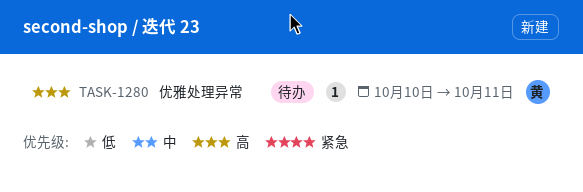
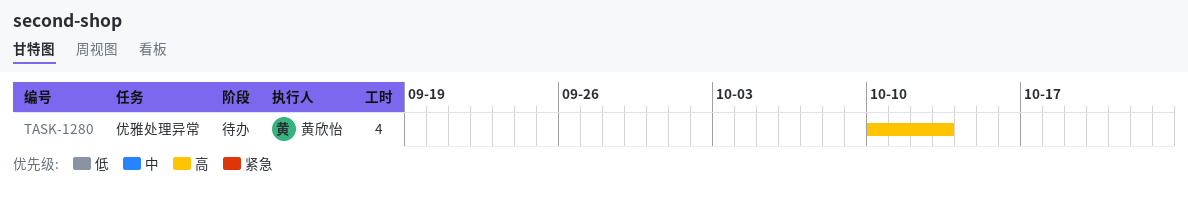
TASK-1280, estimate: 1 -> 4
TASK-1280, due: Oct 11 -> Oct 13

